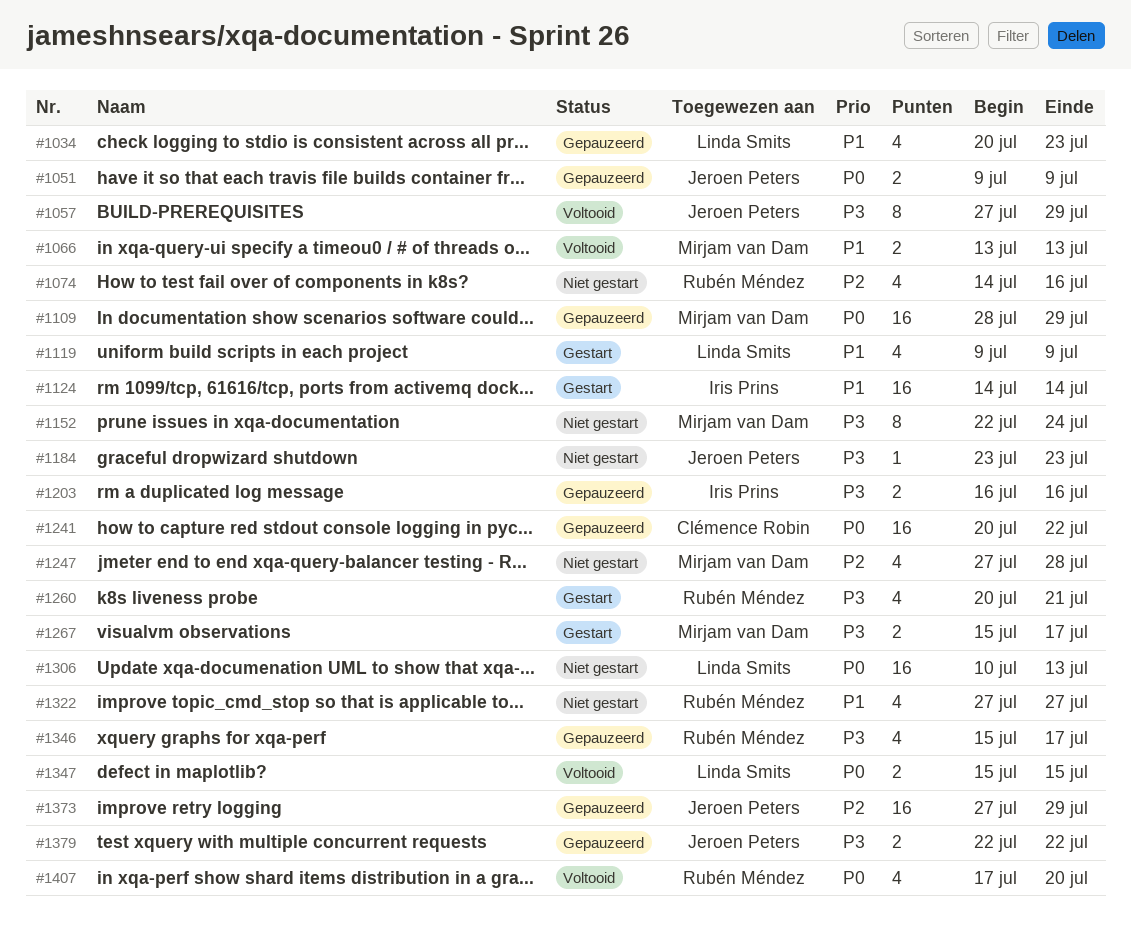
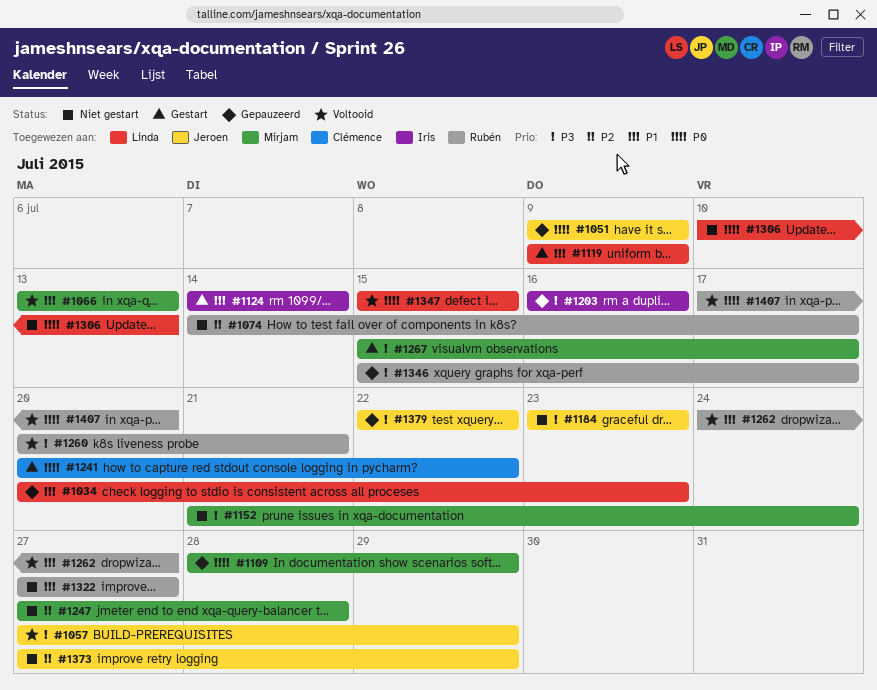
#1074, due: Jul 16 -> Jul 17
#1152, start: Jul 22 -> Jul 21
#1241, status: Gepauzeerd -> Gestart
#1260, status: Gestart -> Voltooid
#1262: none -> present
#1373, status: Gepauzeerd -> Niet gestart

